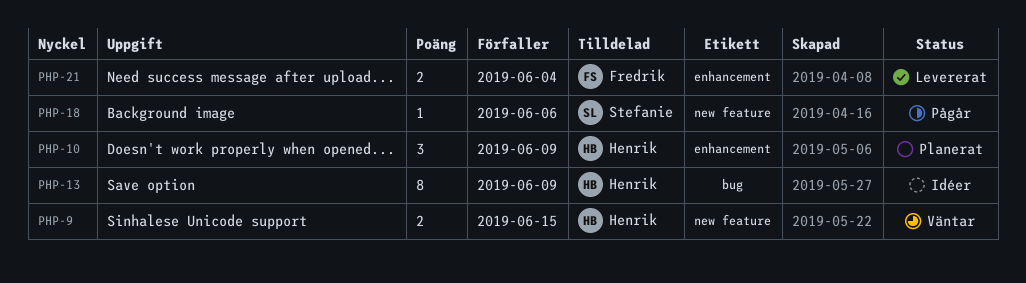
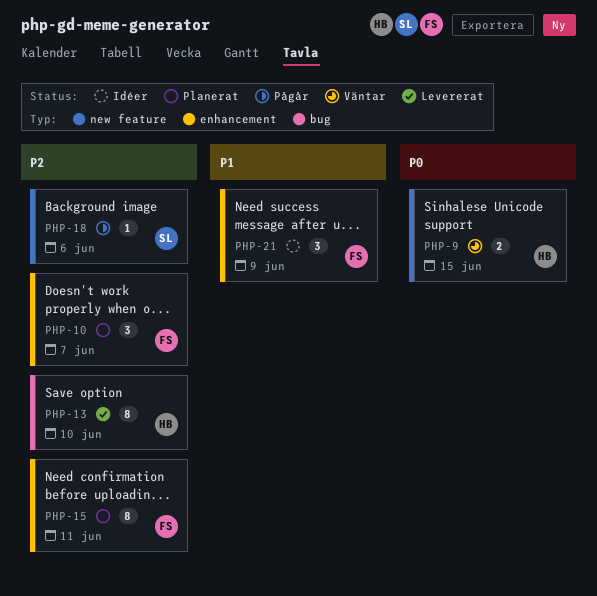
PHP-10, owner: Henrik -> Fredrik
PHP-10, due: Jun 9 -> Jun 7
PHP-13, status: Idéer -> Levererat
PHP-13, due: Jun 9 -> Jun 10
PHP-15: none -> present
PHP-21, status: Levererat -> Idéer
PHP-21, estimate: 2 -> 3
PHP-21, due: Jun 4 -> Jun 9

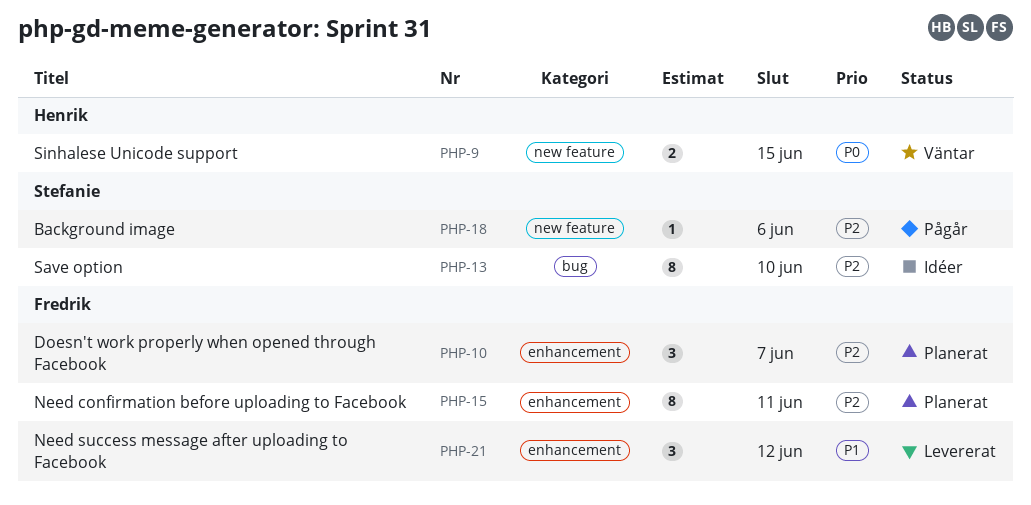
PHP-13, status: Levererat -> Idéer
PHP-13, owner: Henrik -> Stefanie
PHP-21, status: Idéer -> Levererat
PHP-21, due: Jun 9 -> Jun 12

